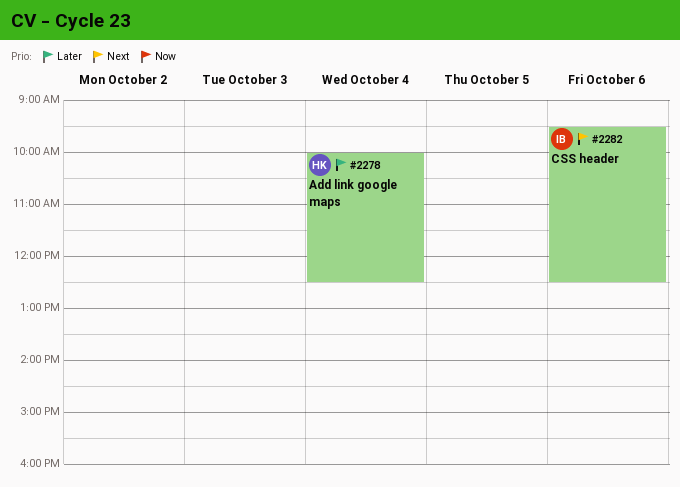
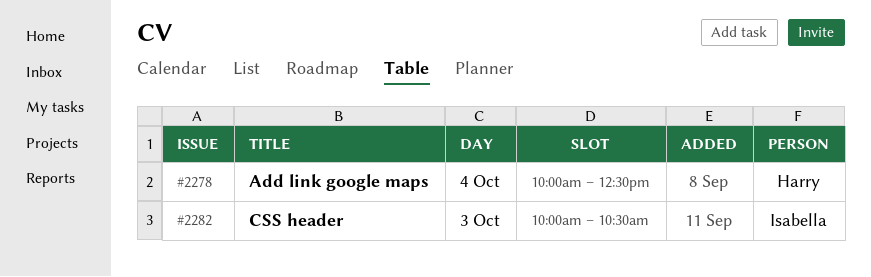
#2282, day: Oct 6 -> Oct 3
#2282, begins: 09:30 -> 10:00
#2282, ends: 12:30 -> 10:30

